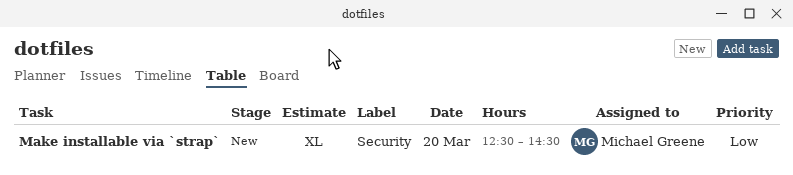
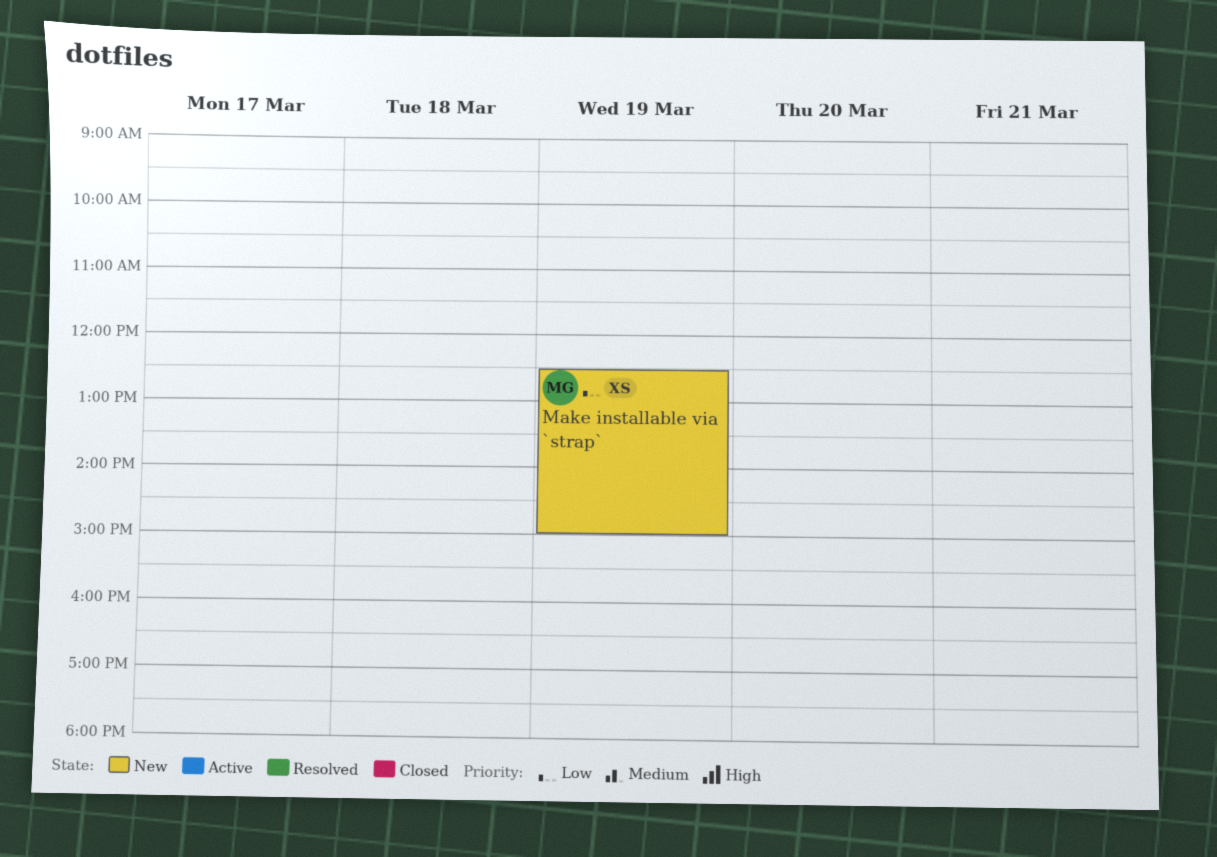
Make installable via `strap`, estimate: XL -> XS
Make installable via `strap`, day: Mar 20 -> Mar 19
Make installable via `strap`, ends: 14:30 -> 15:00

